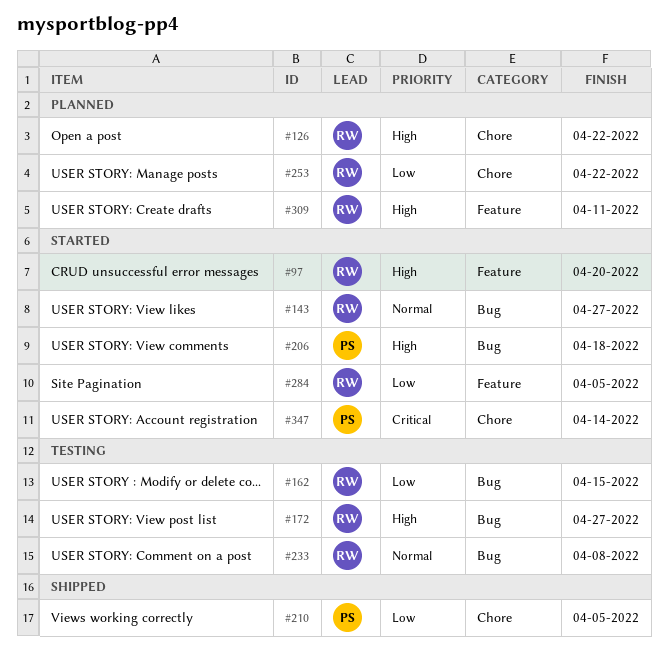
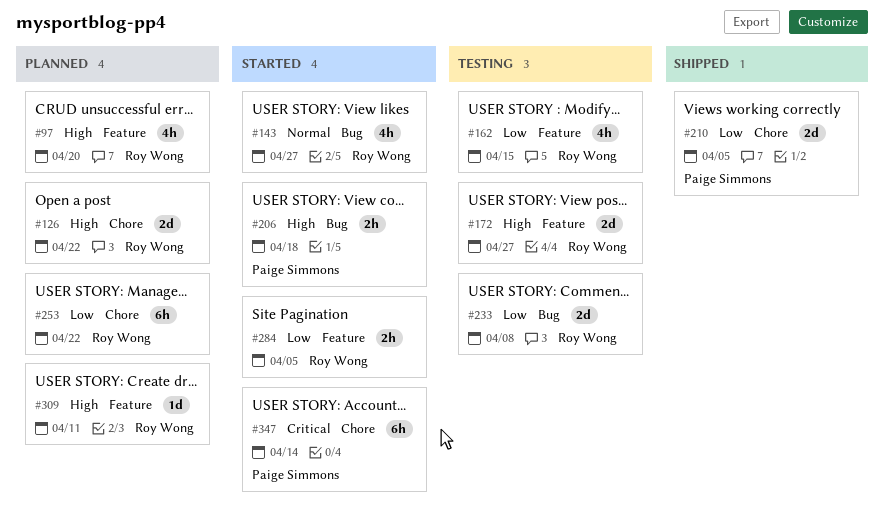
#97, status: Started -> Planned
#162, label: Bug -> Feature
#172, label: Bug -> Feature
#233, priority: Normal -> Low

